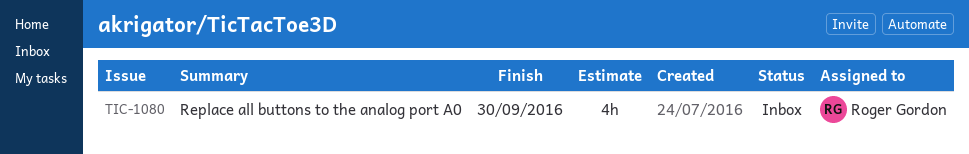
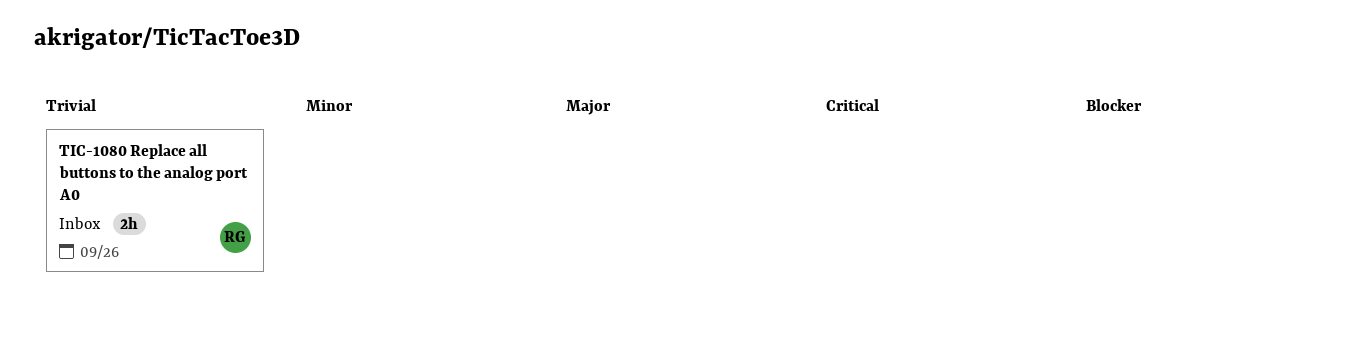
TIC-1080, estimate: 4h -> 2h
TIC-1080, due: Sep 30 -> Sep 26

